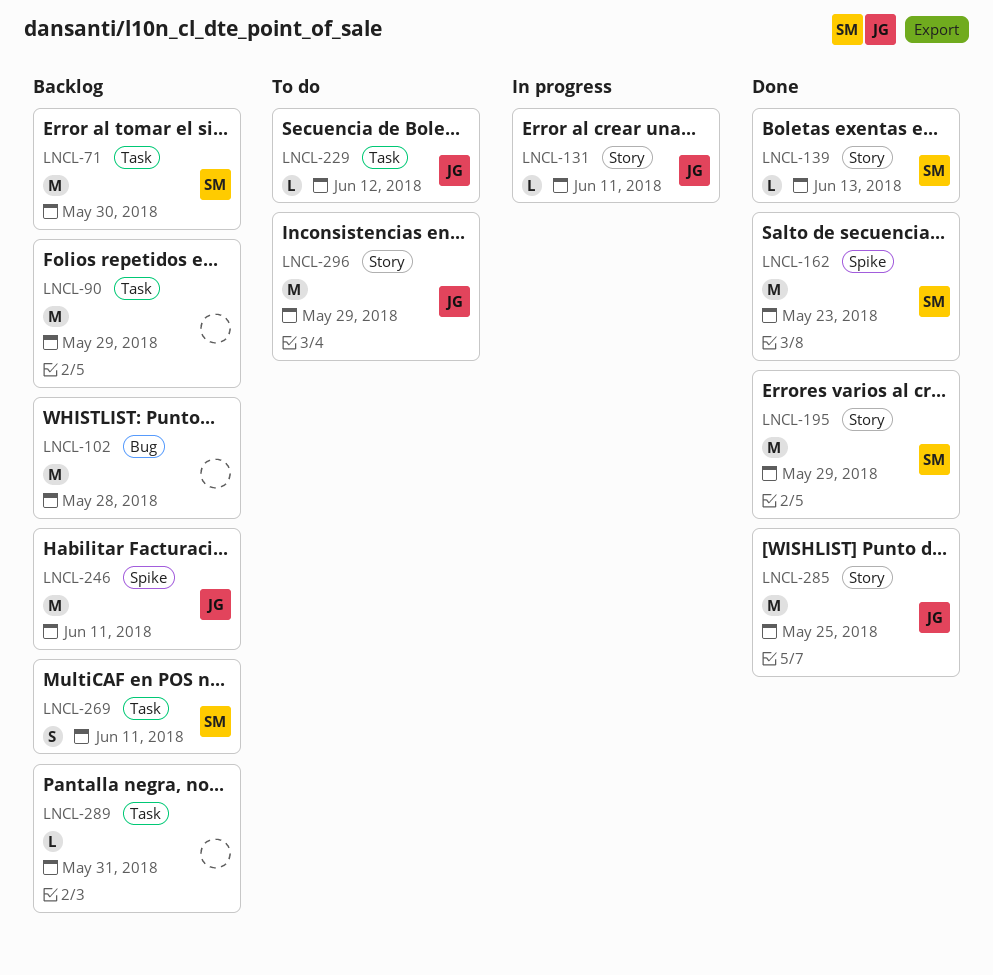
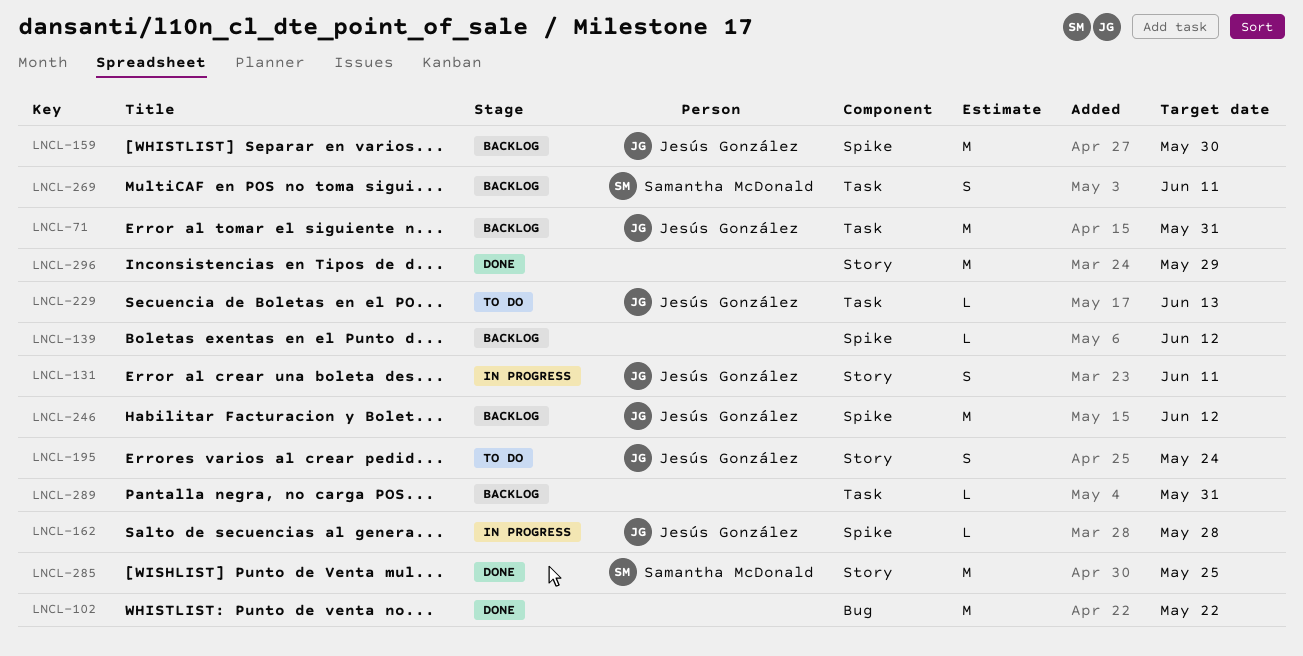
LNCL-71, owner: Samantha McDonald -> Jesús González
LNCL-71, due: May 30 -> May 31
LNCL-90: present -> none
LNCL-102, status: Backlog -> Done
LNCL-102, due: May 28 -> May 22
LNCL-131, estimate: L -> S
LNCL-139, status: Done -> Backlog
LNCL-139, owner: Samantha McDonald -> none
LNCL-139, label: Story -> Spike
LNCL-139, due: Jun 13 -> Jun 12
LNCL-159: none -> present
LNCL-162, status: Done -> In progress
LNCL-162, owner: Samantha McDonald -> Jesús González
LNCL-162, estimate: M -> L
LNCL-162, due: May 23 -> May 28
LNCL-195, status: Done -> To do
LNCL-195, owner: Samantha McDonald -> Jesús González
LNCL-195, estimate: M -> S
LNCL-195, due: May 29 -> May 24
LNCL-229, due: Jun 12 -> Jun 13
LNCL-246, due: Jun 11 -> Jun 12
LNCL-285, owner: Jesús González -> Samantha McDonald
LNCL-296, status: To do -> Done
LNCL-296, owner: Jesús González -> none

